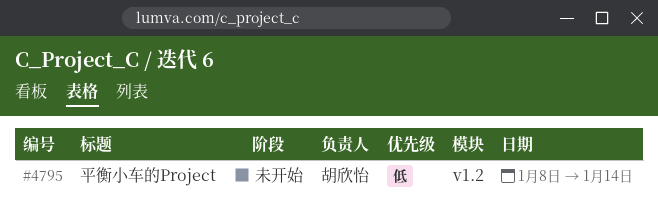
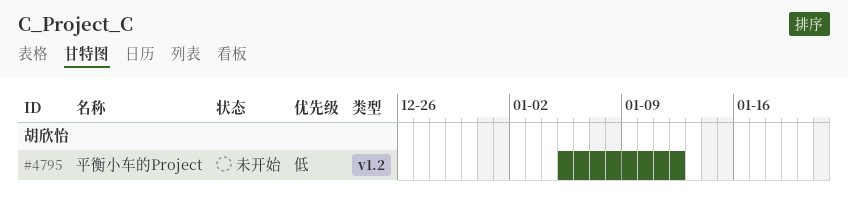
#4795, start: Jan 8 -> Jan 5
#4795, due: Jan 14 -> Jan 12

